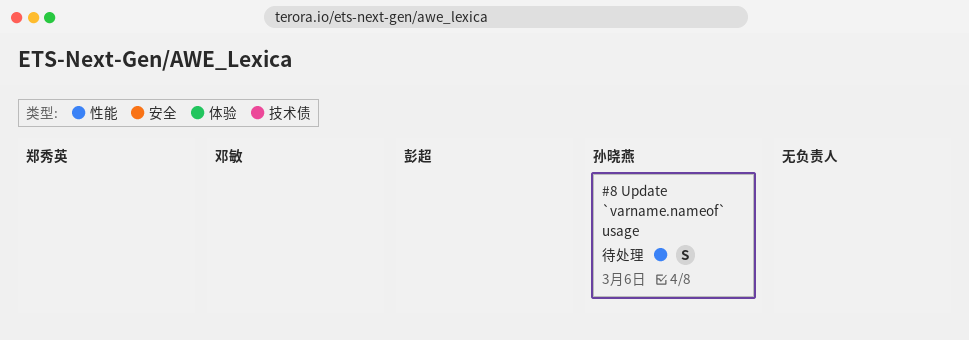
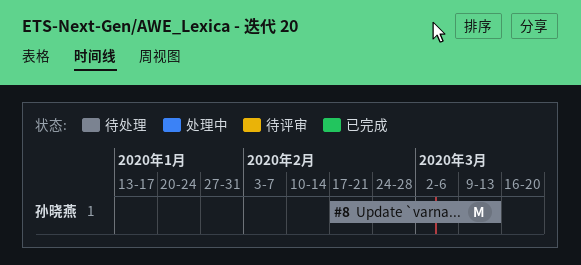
#8, estimate: S -> M
#8, due: Mar 6 -> Mar 13

